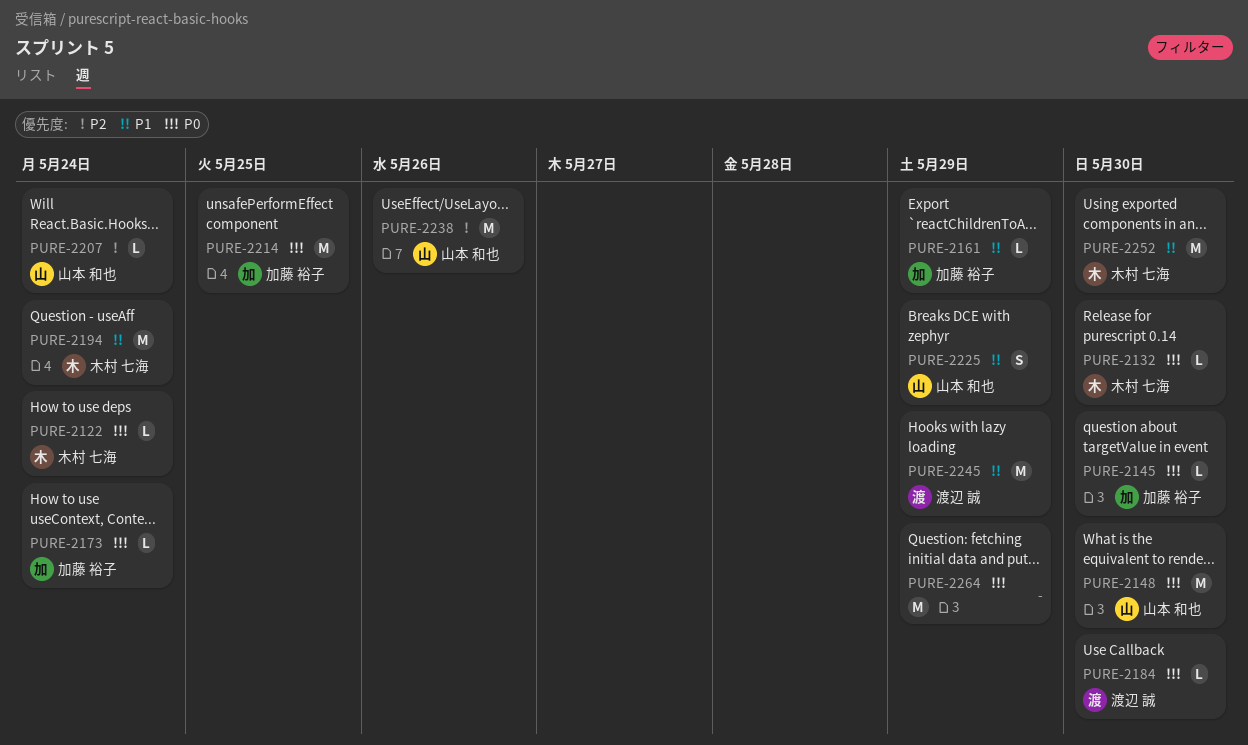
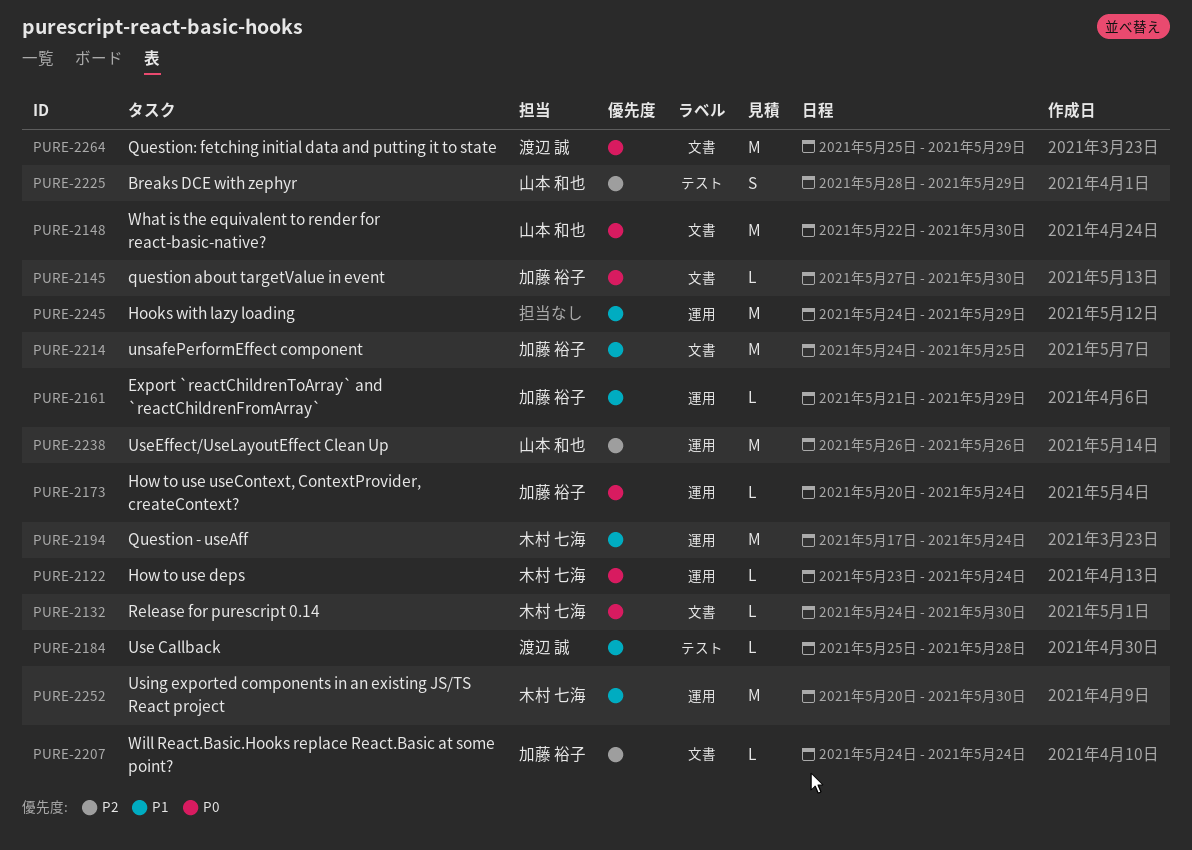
PURE-2184, priority: P0 -> P1
PURE-2184, due: May 30 -> May 28
PURE-2207, owner: 山本 和也 -> 加藤 裕子
PURE-2214, priority: P0 -> P1
PURE-2225, priority: P1 -> P2
PURE-2245, owner: 渡辺 誠 -> none
PURE-2264, owner: none -> 渡辺 誠

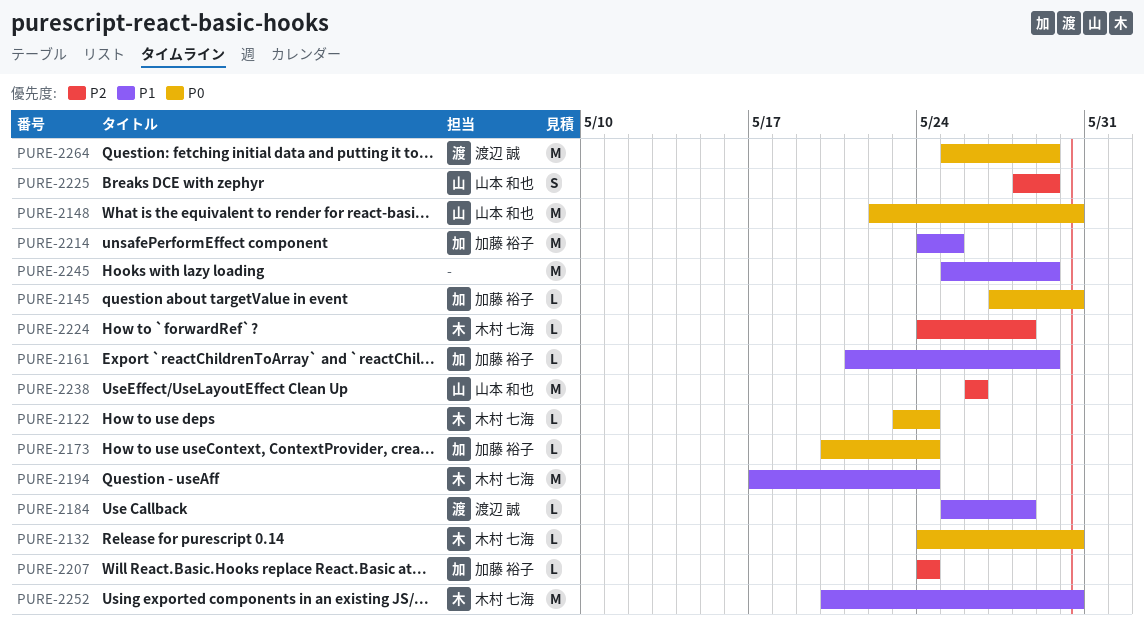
PURE-2224: none -> present
PURE-2245, start: May 24 -> May 25

